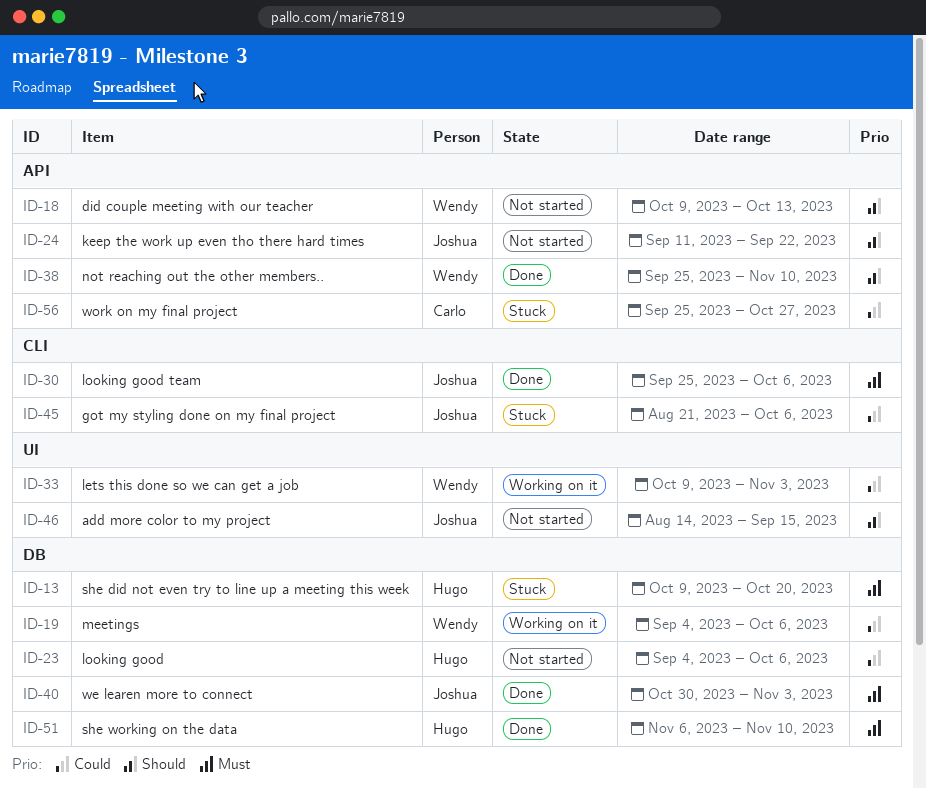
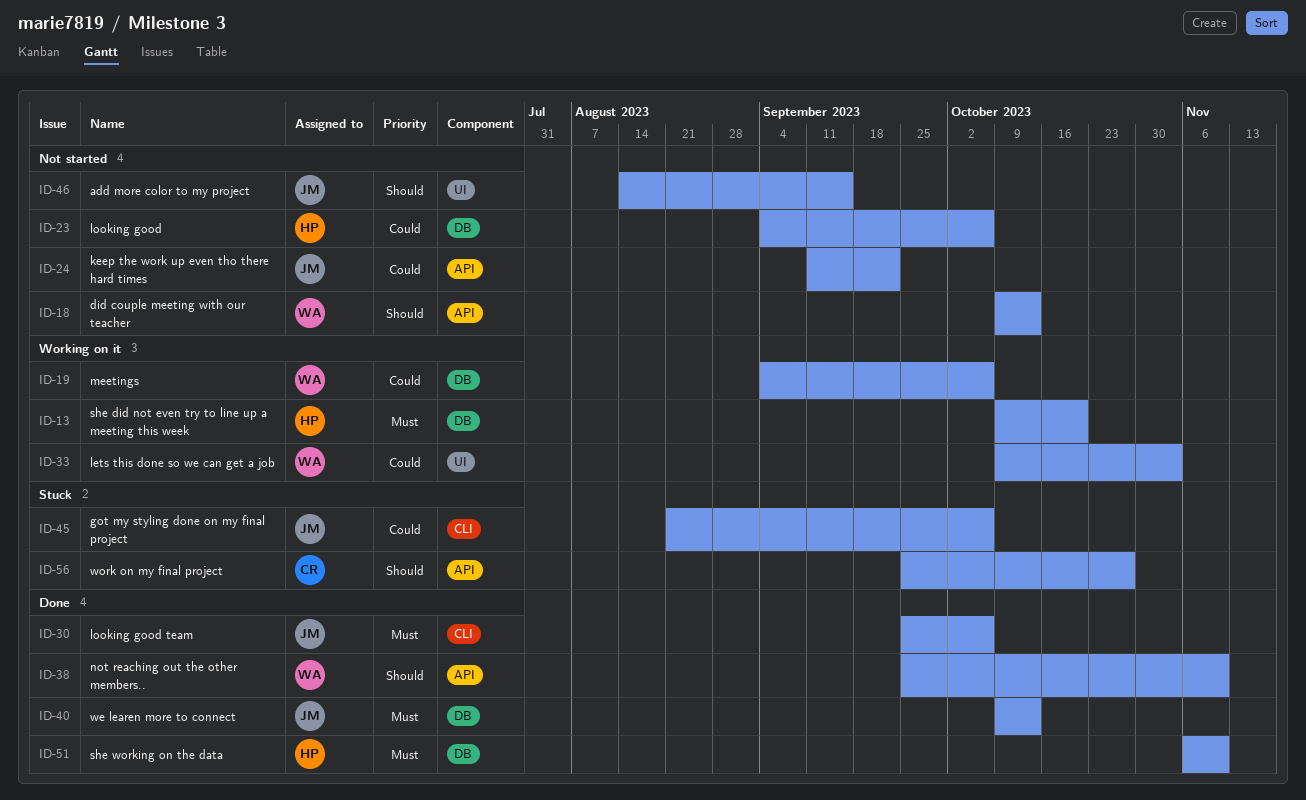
ID-13, status: Stuck -> Working on it
ID-24, priority: Should -> Could
ID-40, start: Oct 30 -> Oct 9
ID-40, due: Nov 3 -> Oct 13
ID-56, priority: Could -> Should

